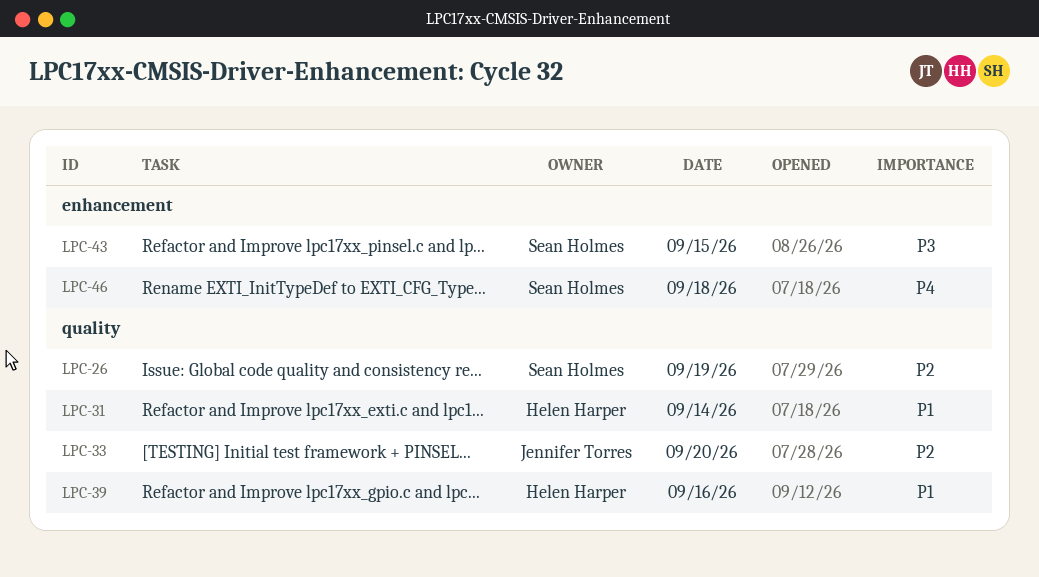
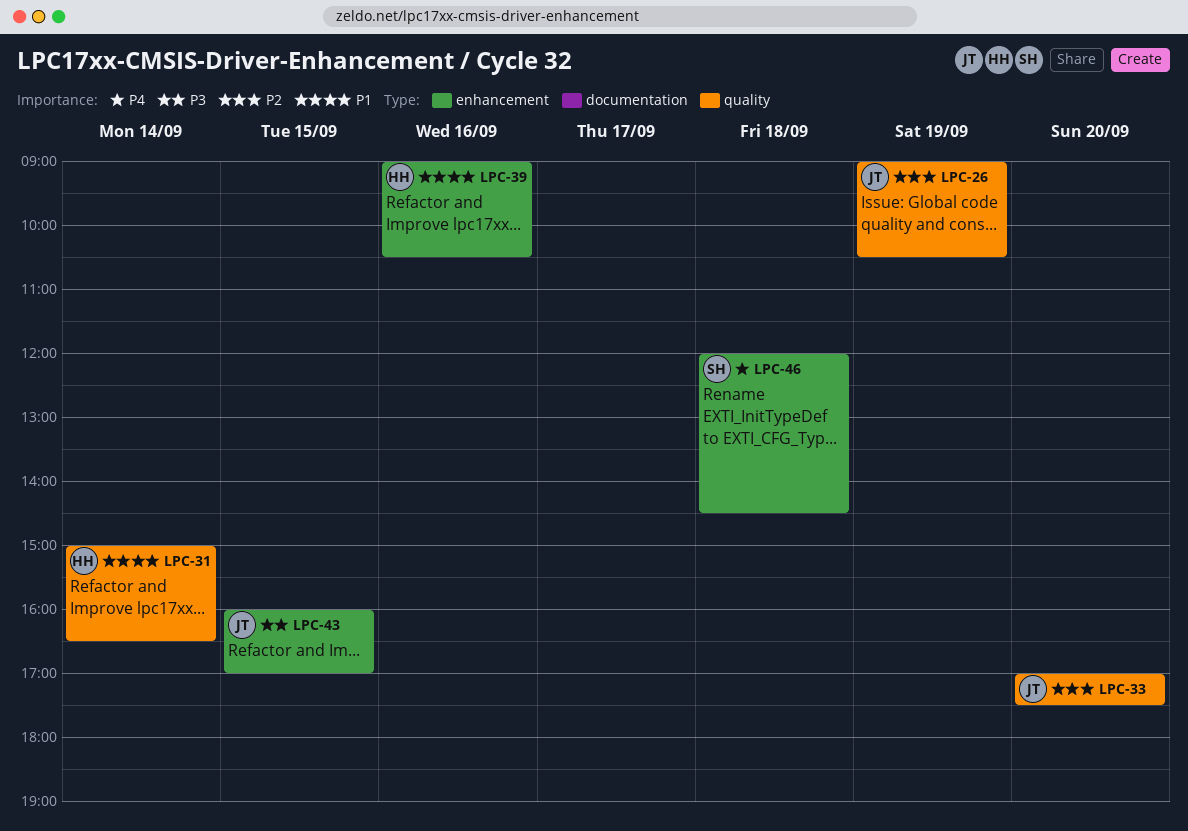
LPC-26, owner: Sean Holmes -> Jennifer Torres
LPC-39, label: quality -> enhancement
LPC-43, owner: Sean Holmes -> Jennifer Torres

